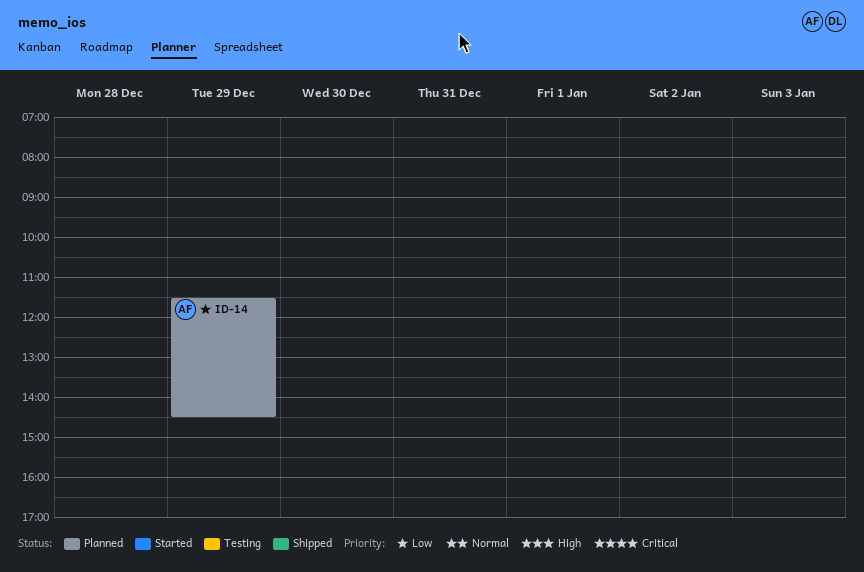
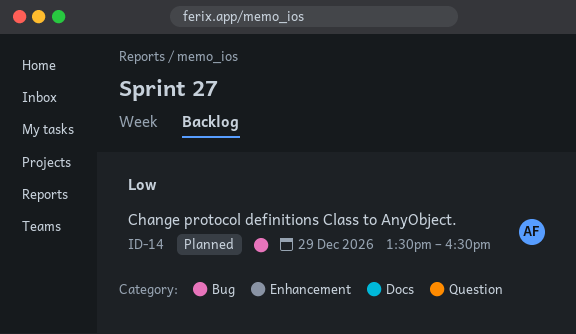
ID-14, begins: 11:30 -> 13:30
ID-14, ends: 14:30 -> 16:30

